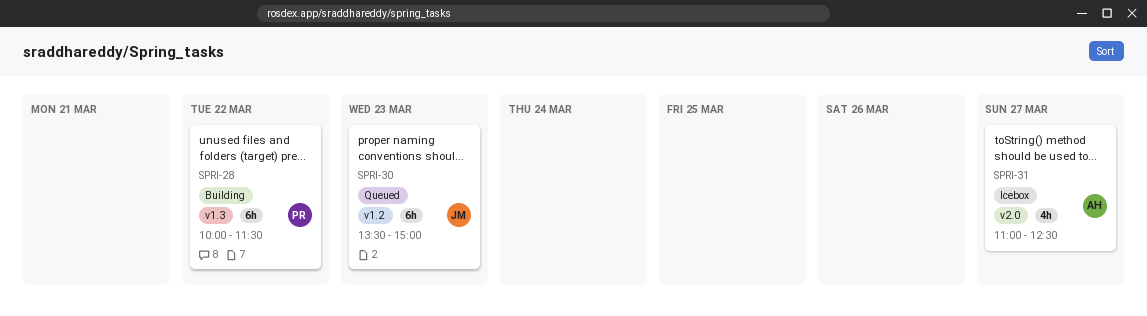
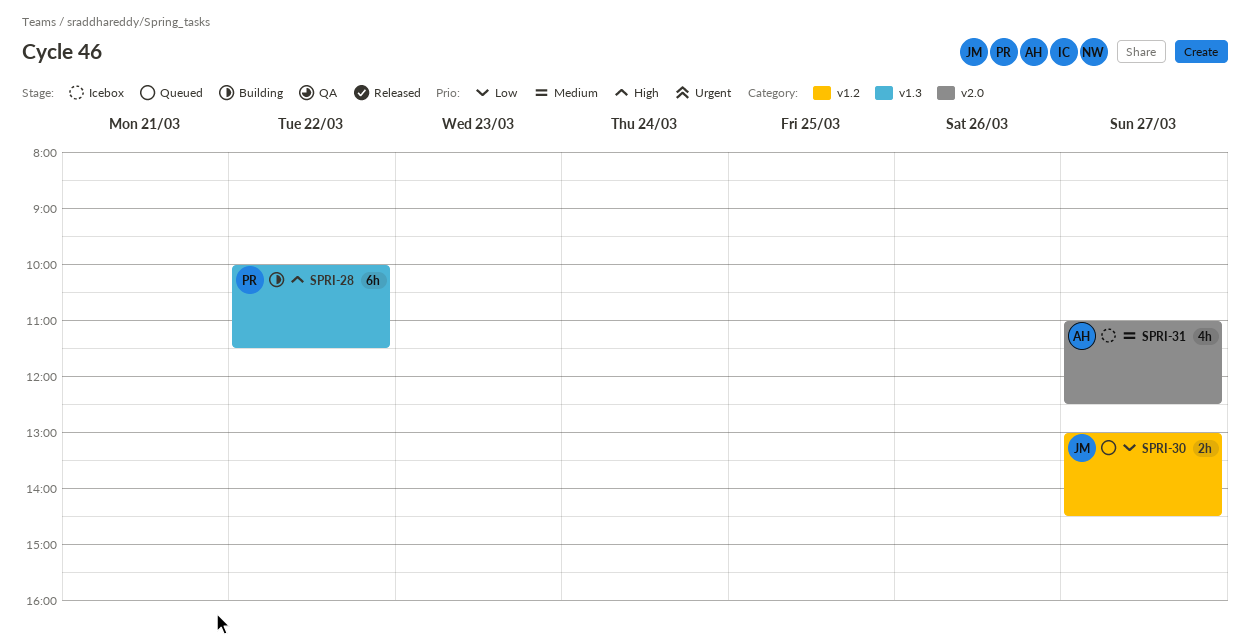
SPRI-30, estimate: 6h -> 2h
SPRI-30, day: Mar 23 -> Mar 27
SPRI-30, begins: 13:30 -> 13:00
SPRI-30, ends: 15:00 -> 14:30

